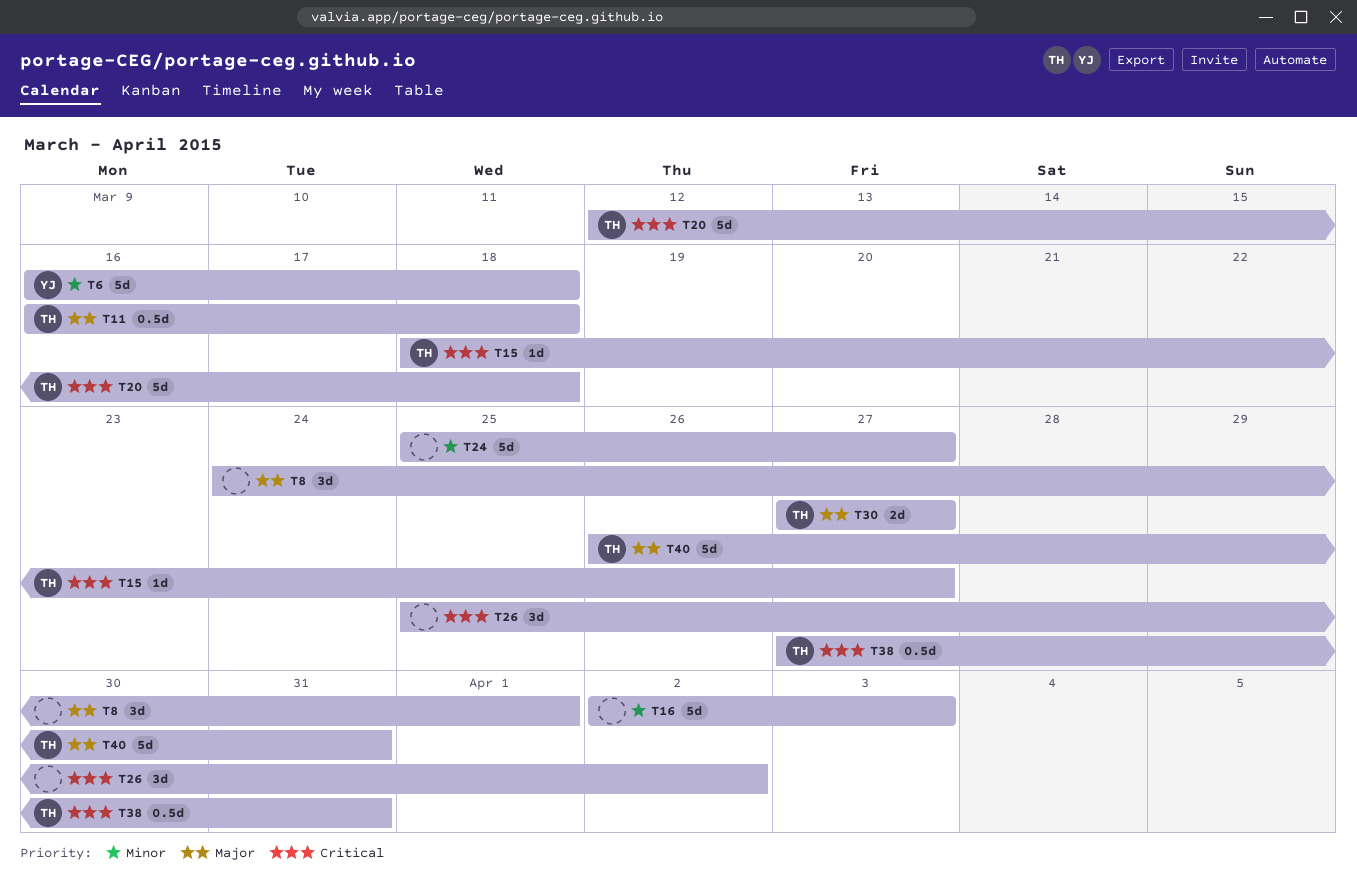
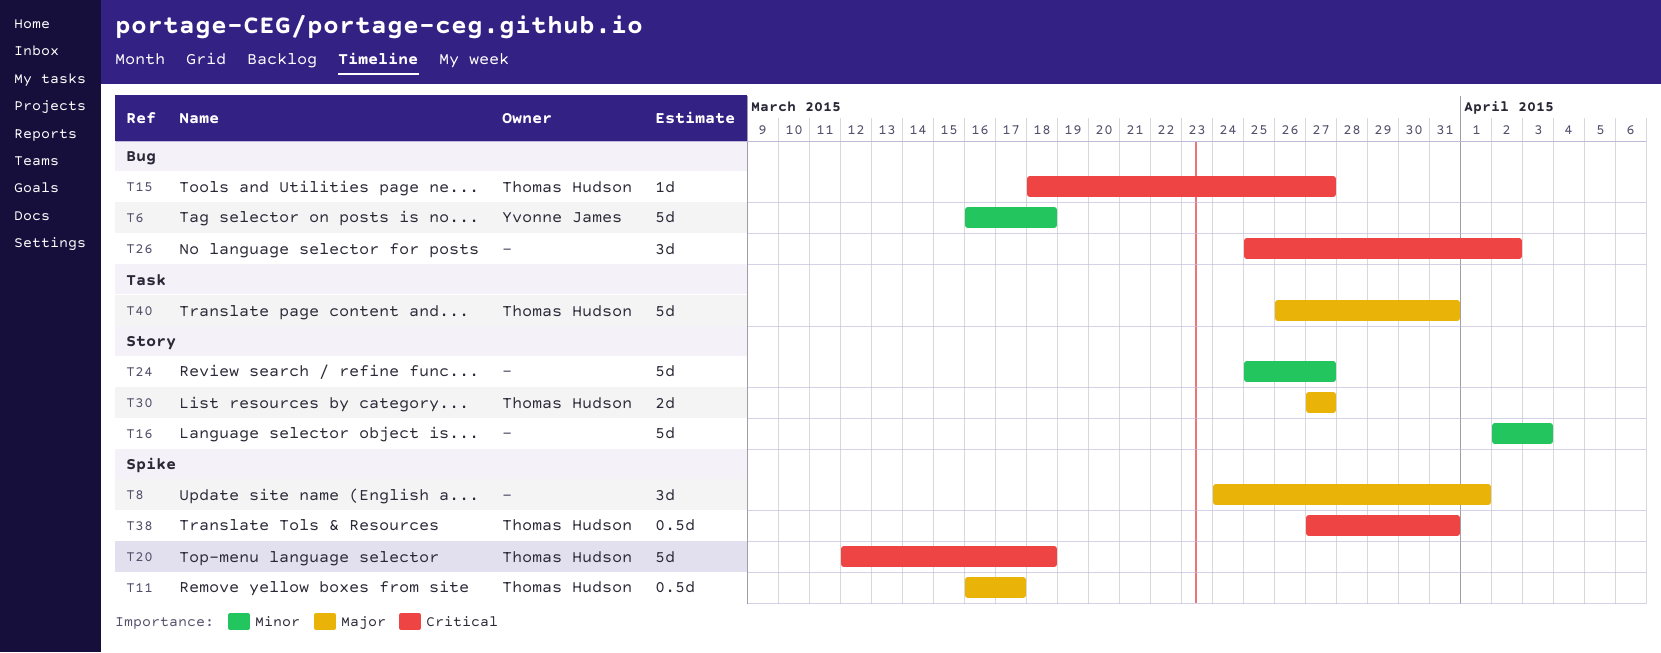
T11, due: Mar 18 -> Mar 17

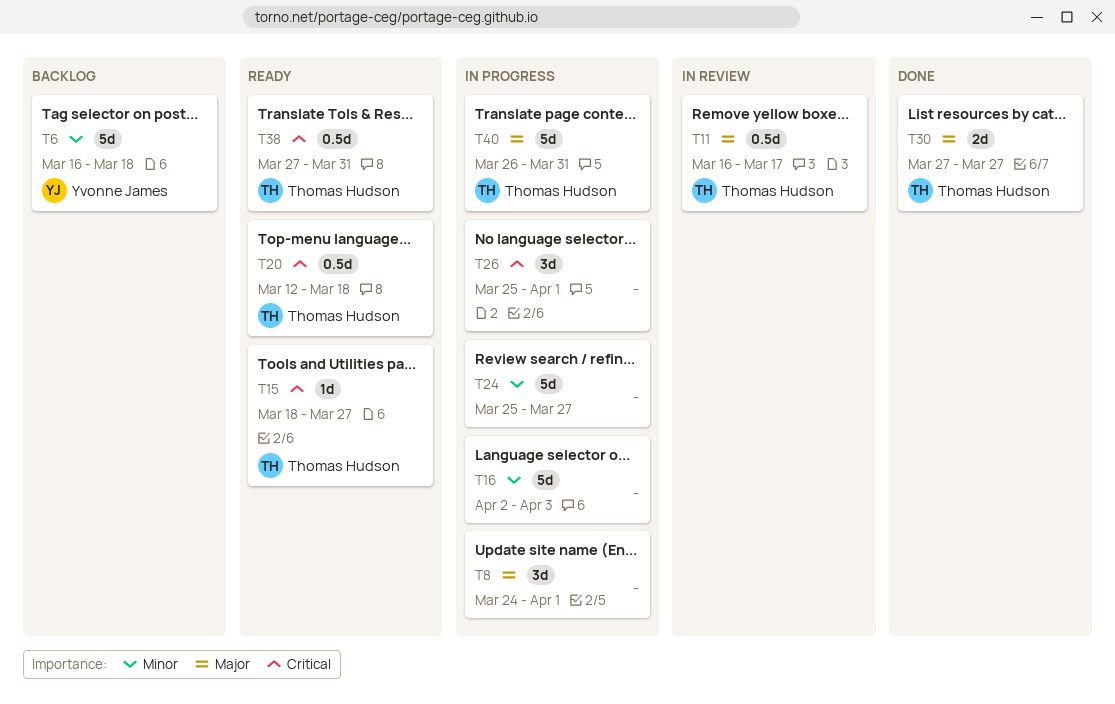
T20, estimate: 5d -> 0.5d
T26, due: Apr 2 -> Apr 1

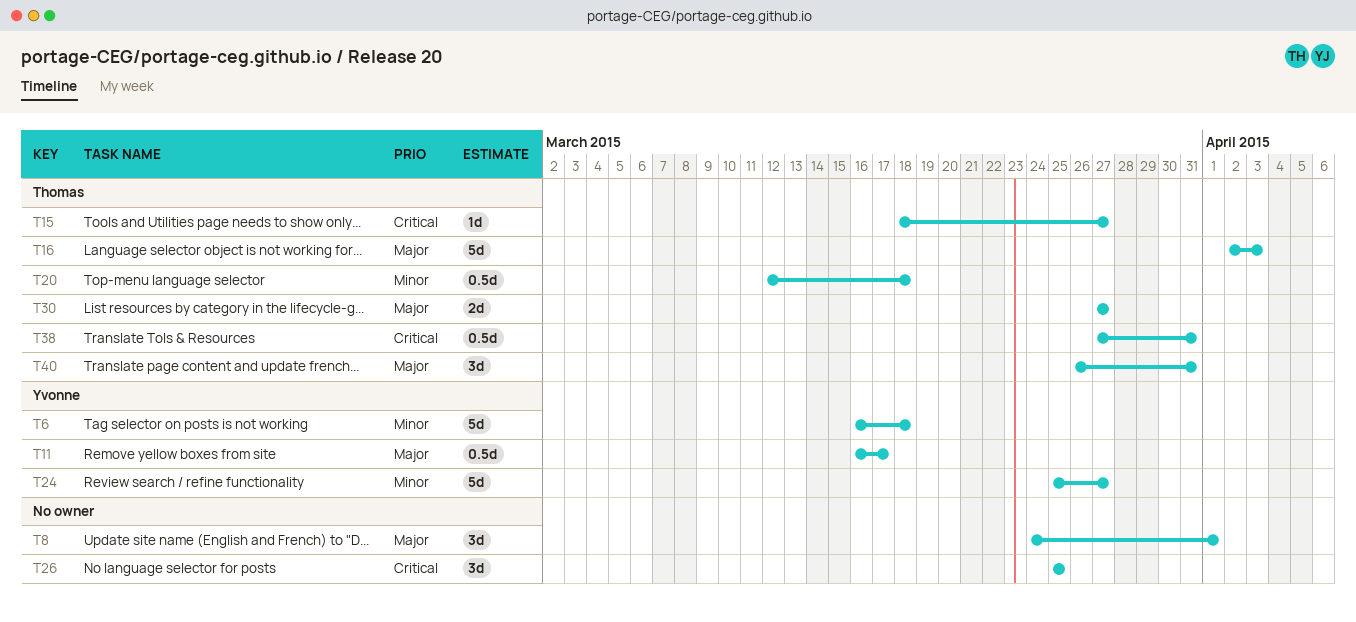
T11, owner: Thomas Hudson -> Yvonne James
T16, owner: none -> Thomas Hudson
T16, priority: Minor -> Major
T20, priority: Critical -> Minor
T24, owner: none -> Yvonne James
T26, due: Apr 1 -> Mar 25
T40, estimate: 5d -> 3d

